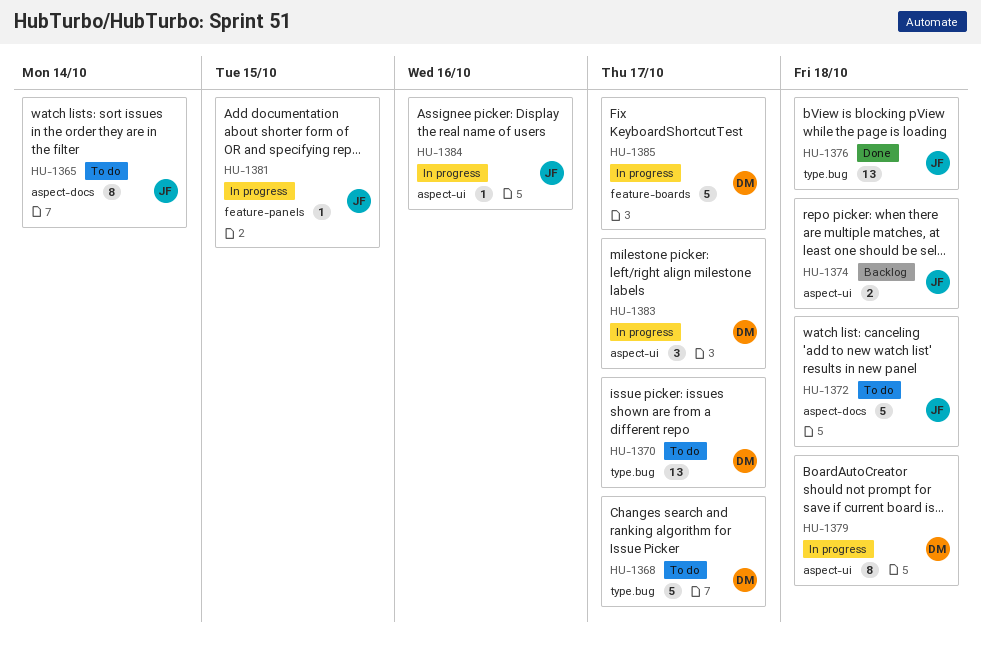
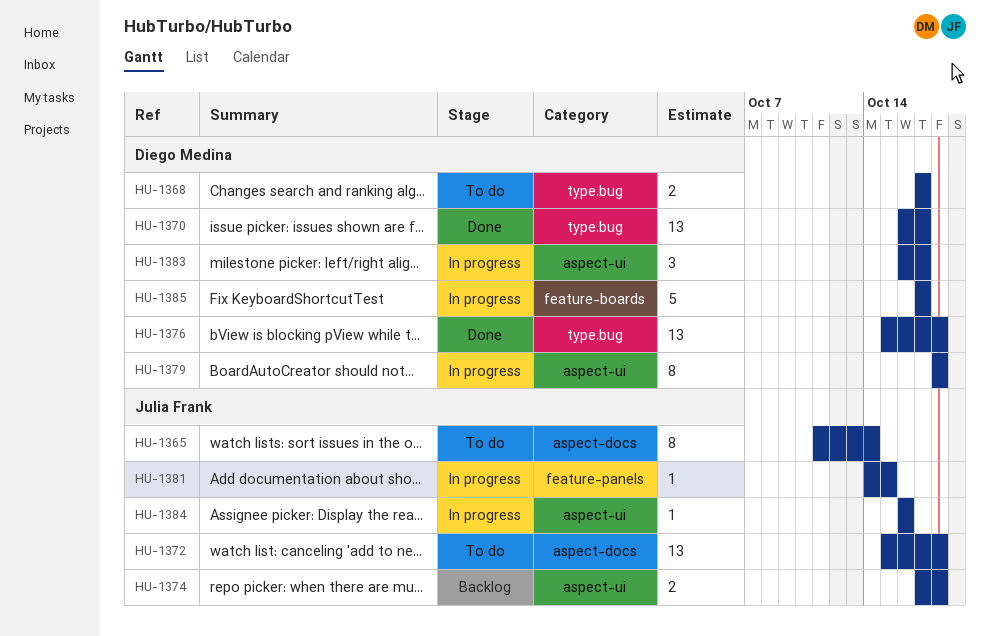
HU-1368, estimate: 5 -> 2
HU-1370, status: To do -> Done
HU-1372, estimate: 5 -> 13
HU-1376, owner: Julia Frank -> Diego Medina

